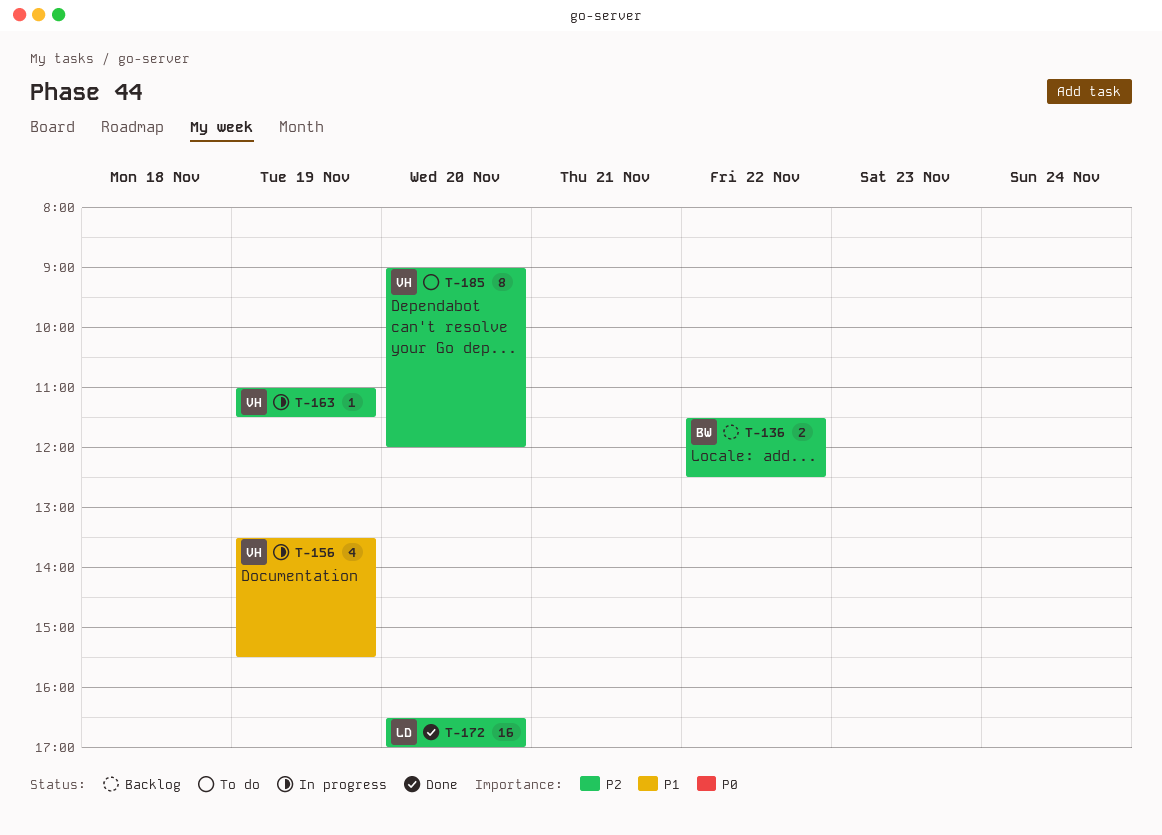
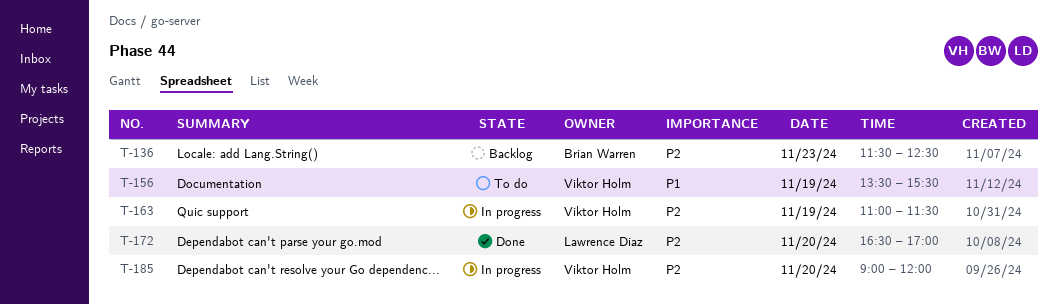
T-136, day: Nov 22 -> Nov 23
T-156, status: In progress -> To do
T-185, status: To do -> In progress

